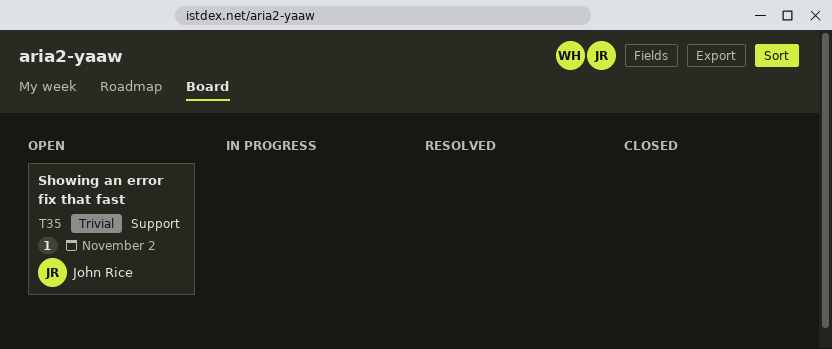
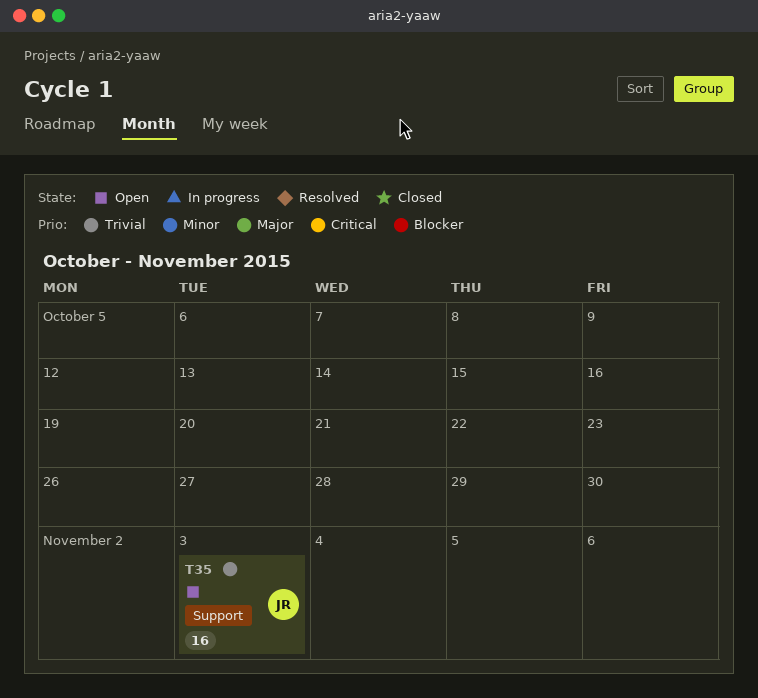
T35, estimate: 1 -> 16
T35, due: Nov 2 -> Nov 3

